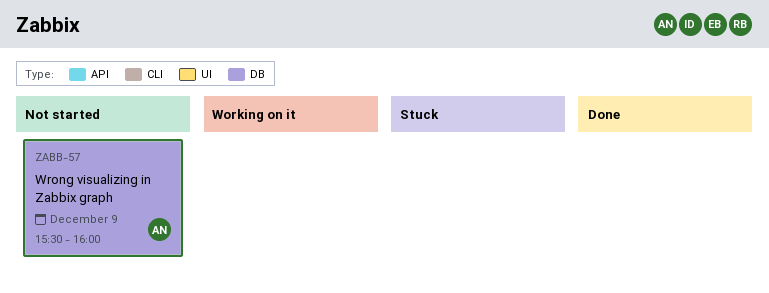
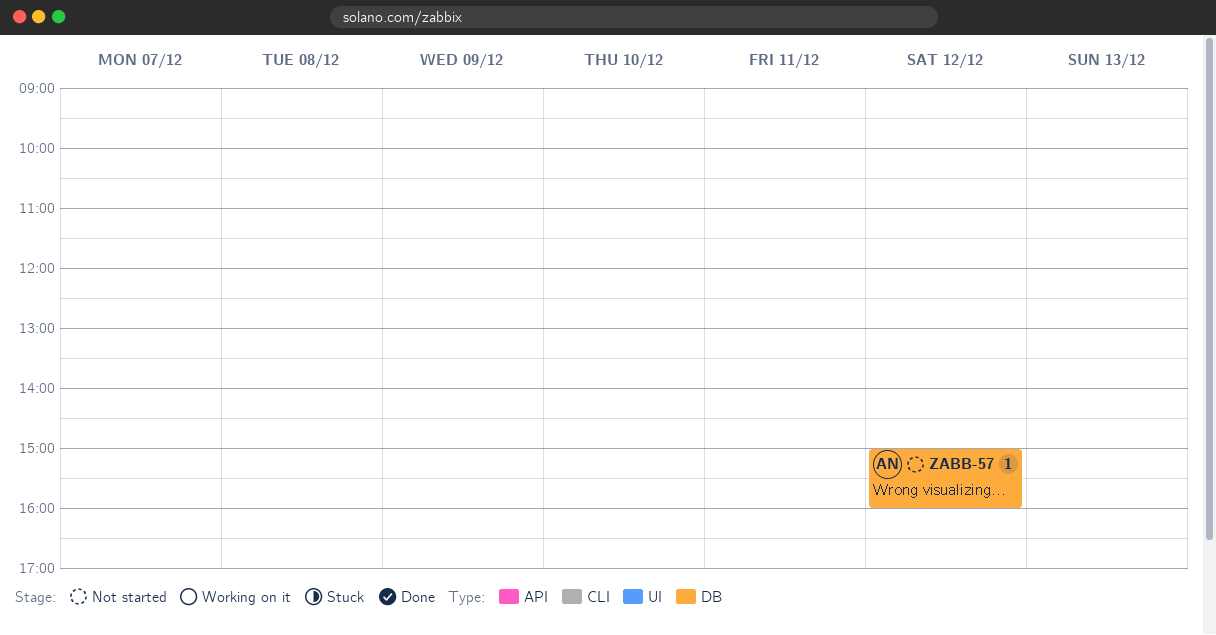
ZABB-57, day: Dec 9 -> Dec 12
ZABB-57, begins: 15:30 -> 15:00

